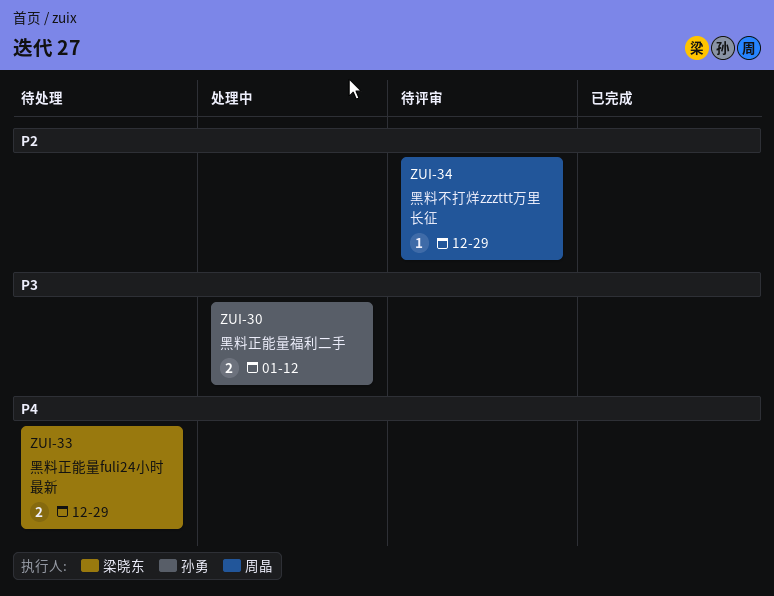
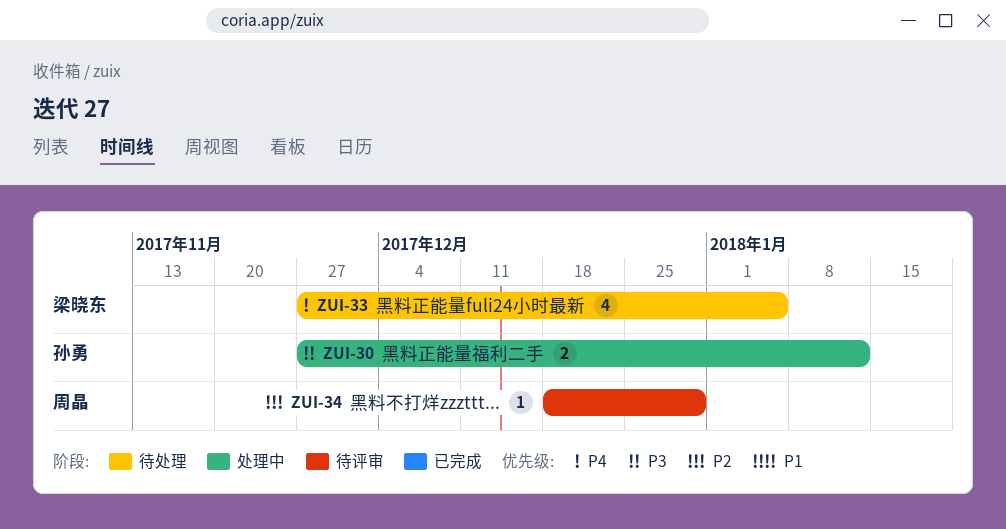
ZUI-33, estimate: 2 -> 4
ZUI-33, due: Dec 29 -> Jan 5

